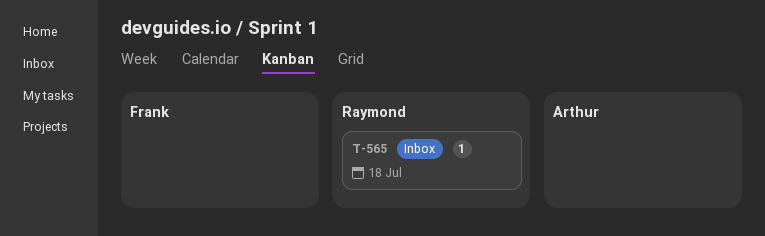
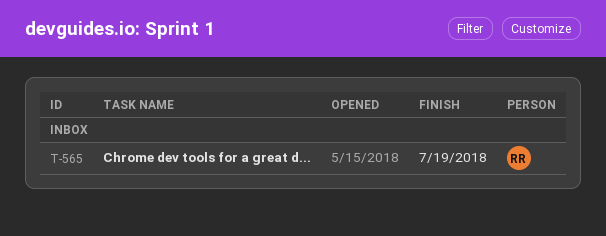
T-565, due: Jul 18 -> Jul 19

